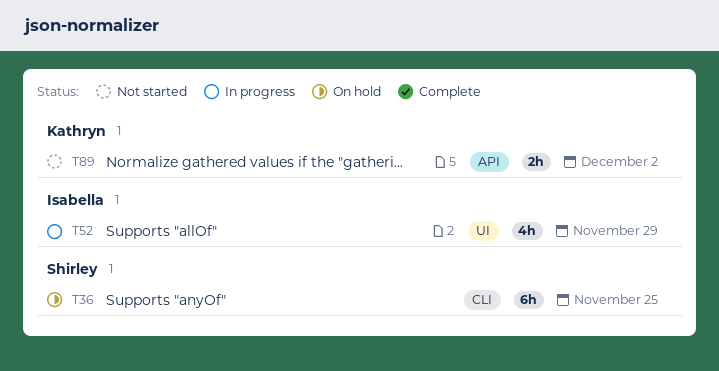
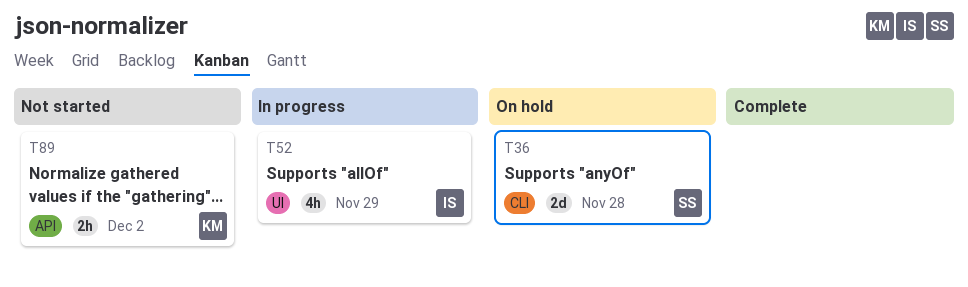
T36, estimate: 6h -> 2d
T36, due: Nov 25 -> Nov 28

